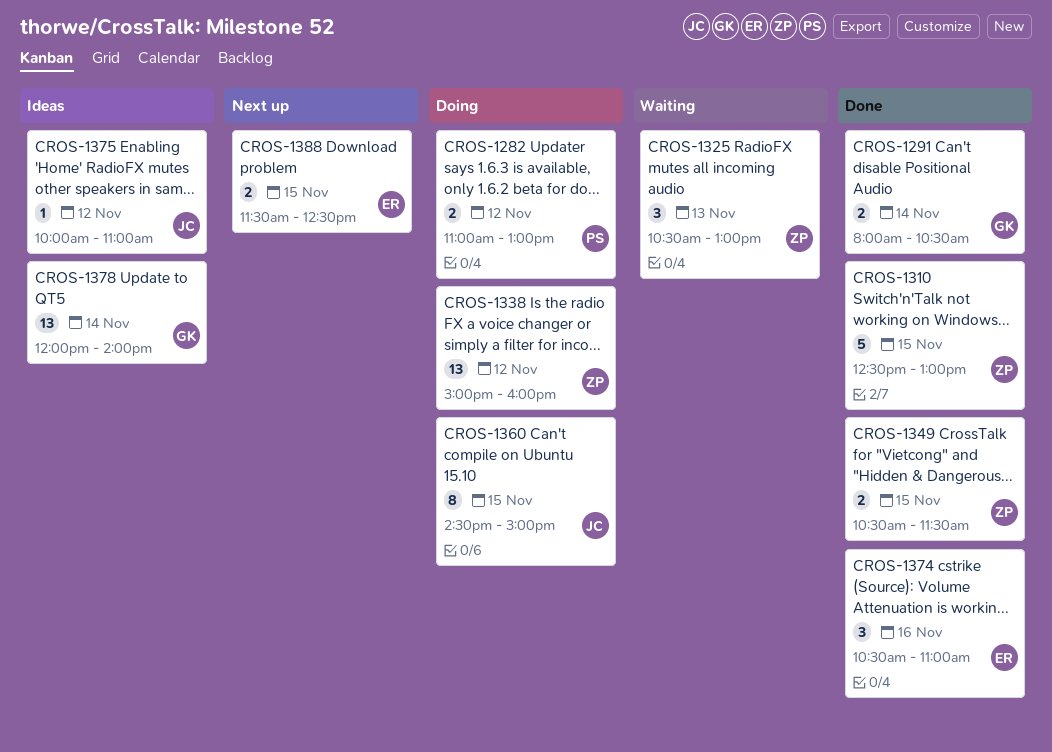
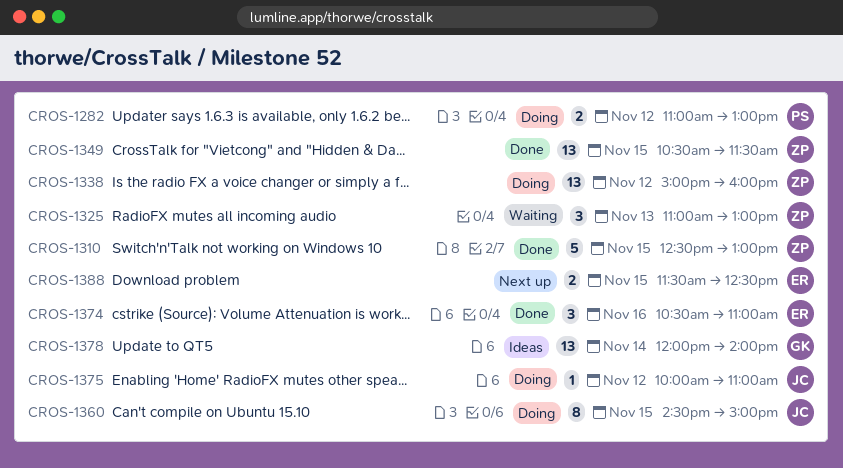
CROS-1291: present -> none
CROS-1325, begins: 10:30 -> 11:00
CROS-1349, estimate: 2 -> 13
CROS-1375, status: Ideas -> Doing

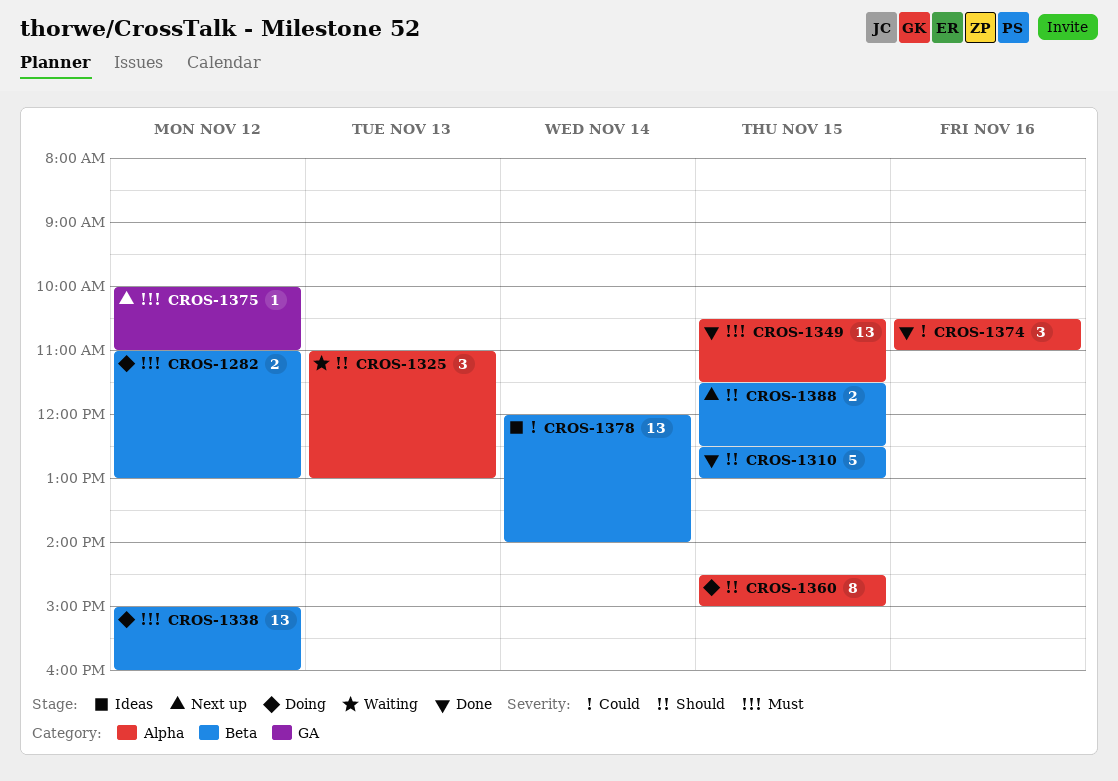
CROS-1375, status: Doing -> Next up

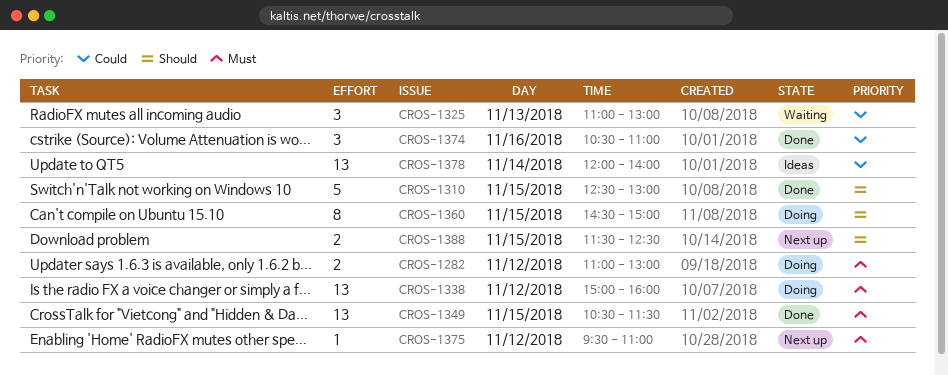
CROS-1325, priority: Should -> Could
CROS-1375, begins: 10:00 -> 09:30

